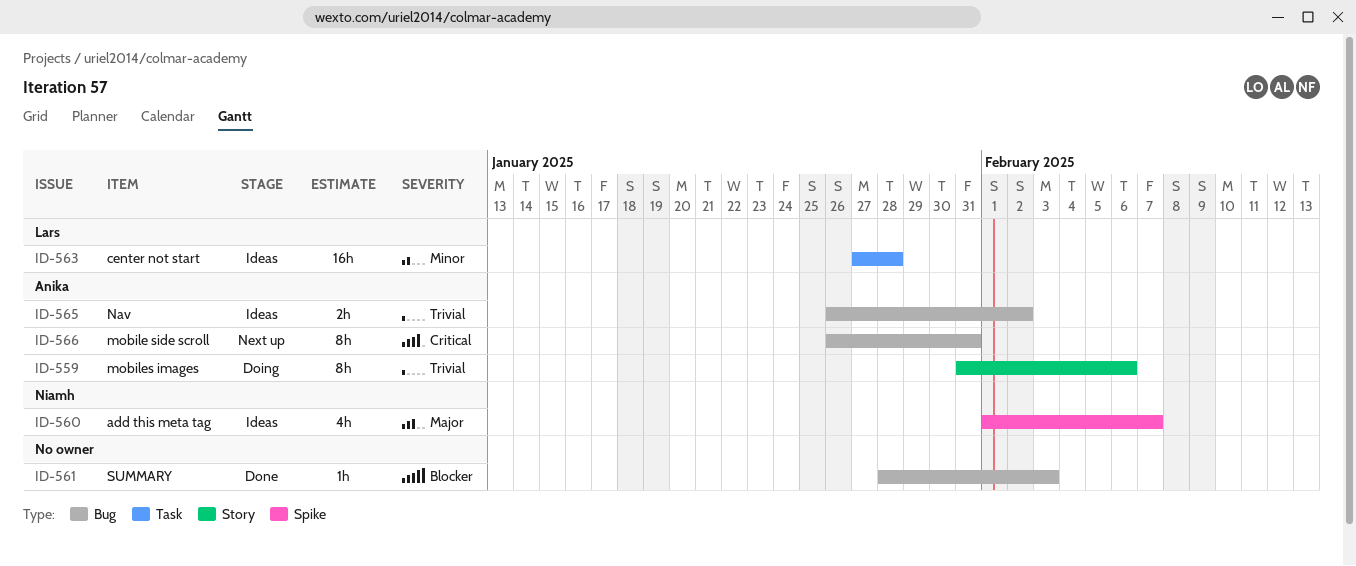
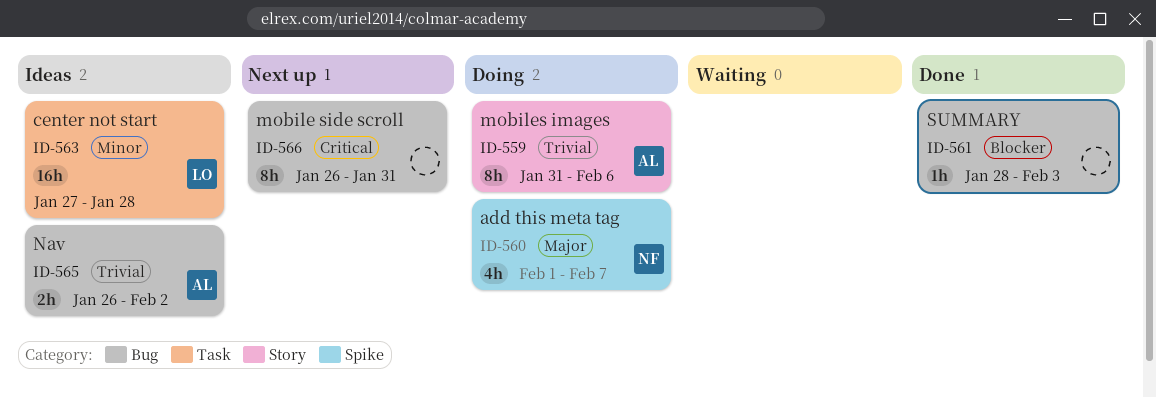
ID-560, status: Ideas -> Doing
ID-566, owner: Anika -> none

